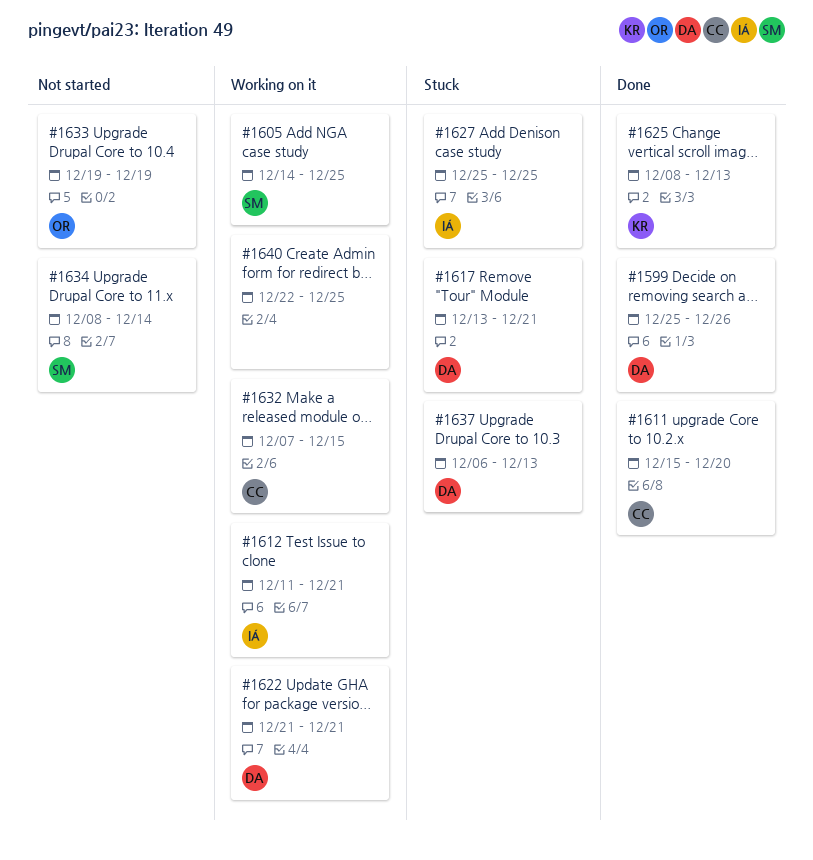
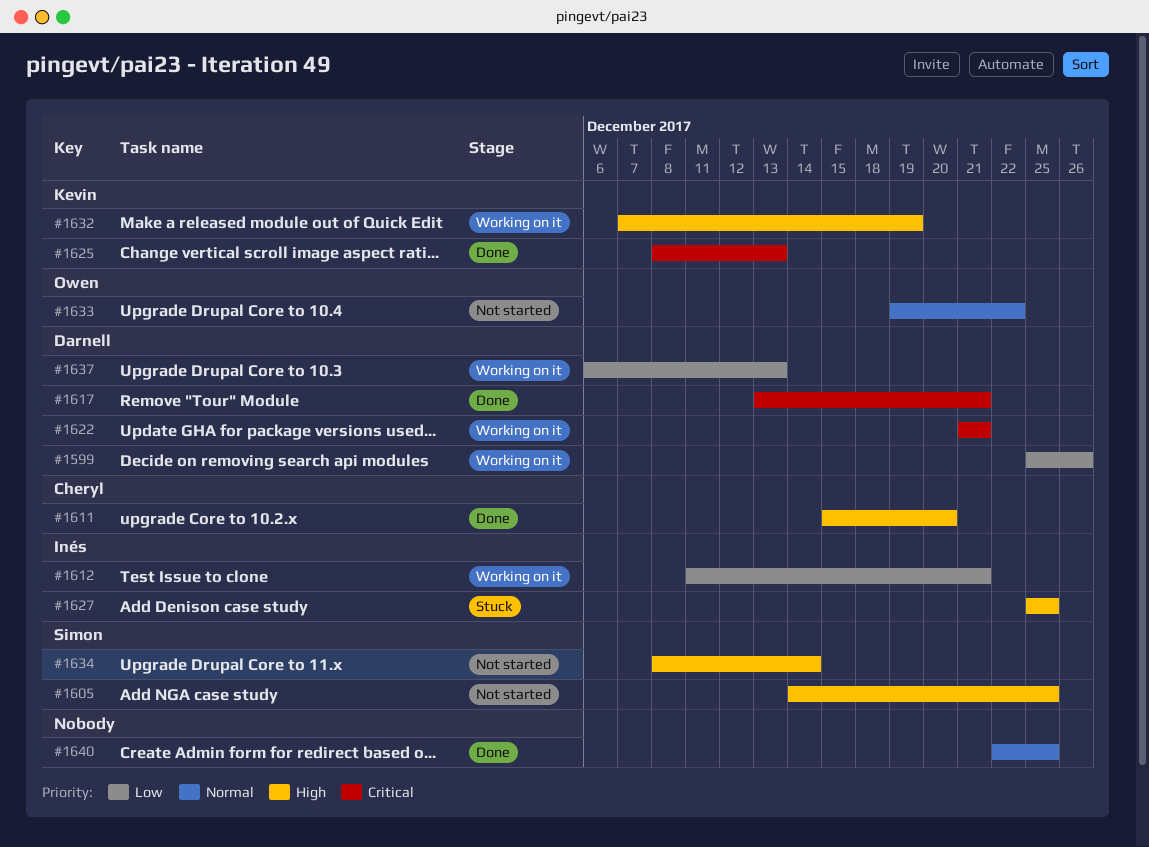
#1599, status: Done -> Working on it
#1605, status: Working on it -> Not started
#1617, status: Stuck -> Done
#1632, owner: Cheryl -> Kevin
#1632, due: Dec 15 -> Dec 19
#1633, due: Dec 19 -> Dec 22
#1637, status: Stuck -> Working on it
#1640, status: Working on it -> Done

